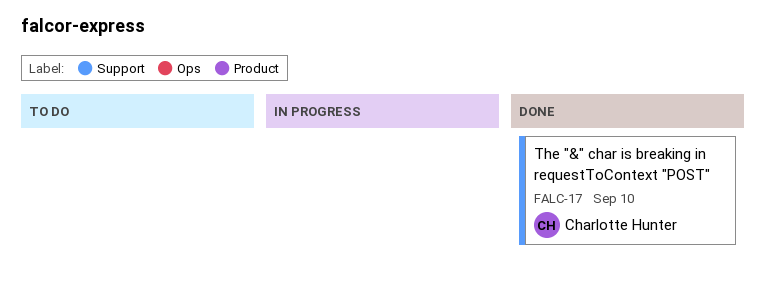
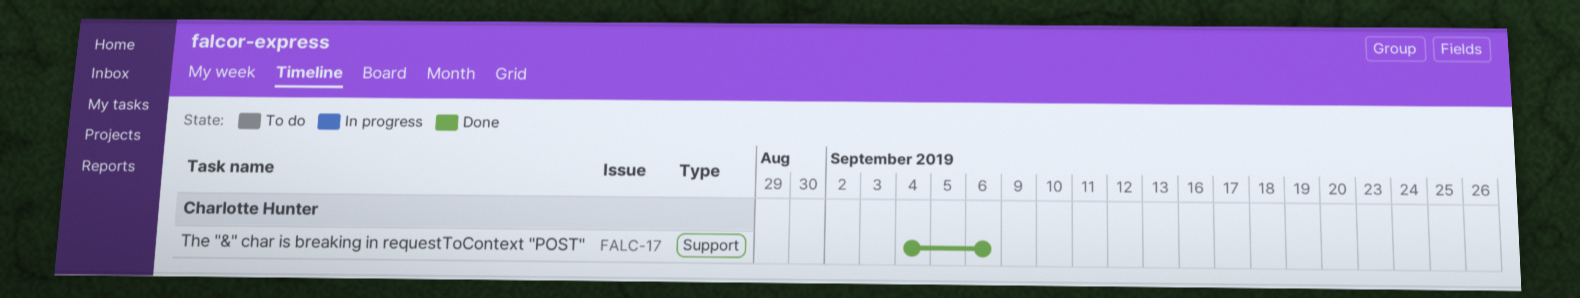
FALC-17, due: Sep 10 -> Sep 6

